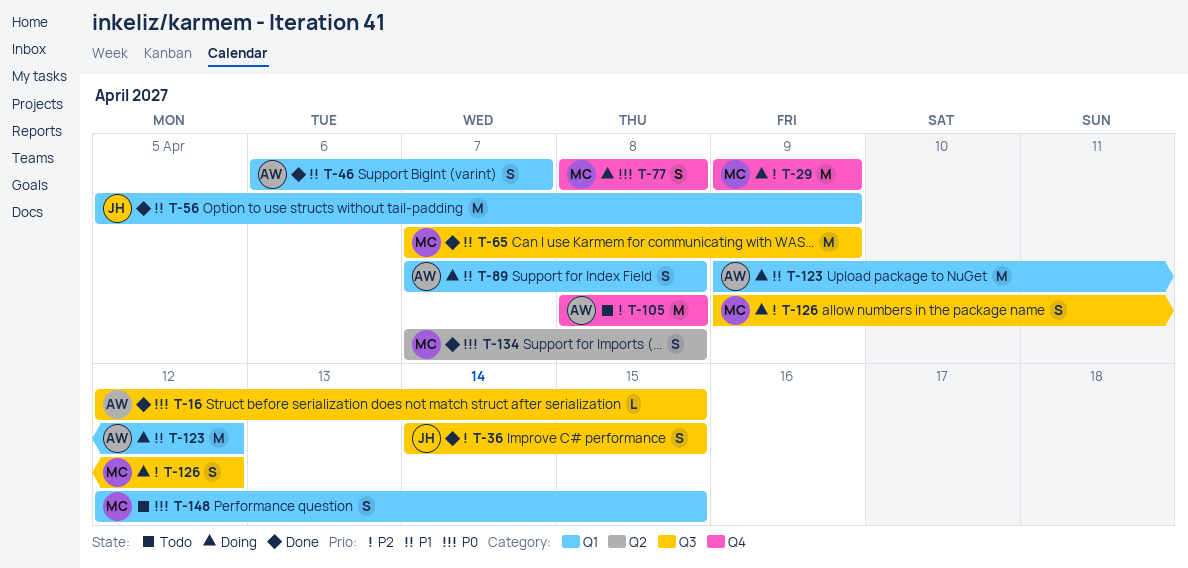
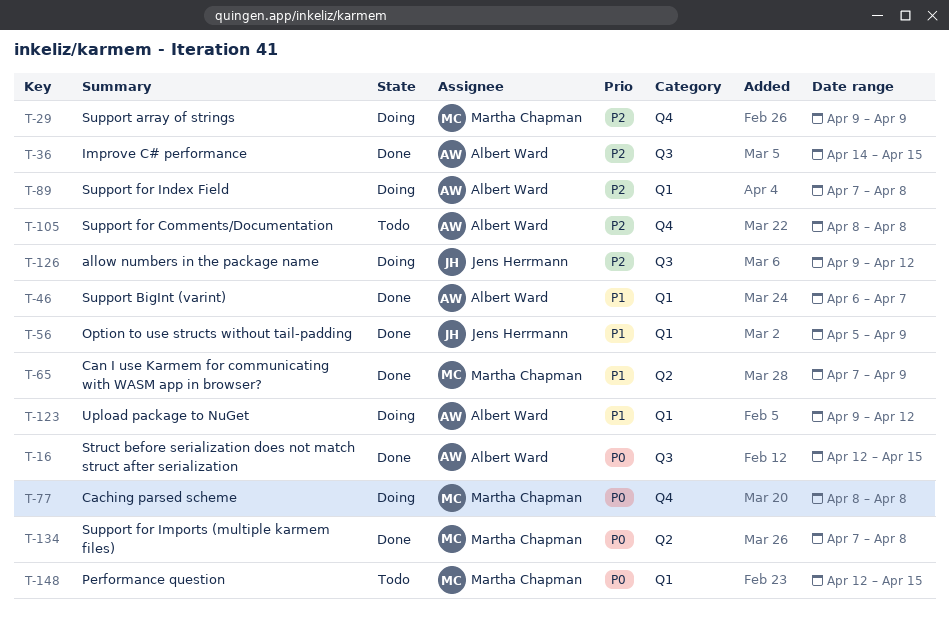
T-36, owner: Jens Herrmann -> Albert Ward
T-65, label: Q3 -> Q2
T-89, priority: P1 -> P2
T-126, owner: Martha Chapman -> Jens Herrmann

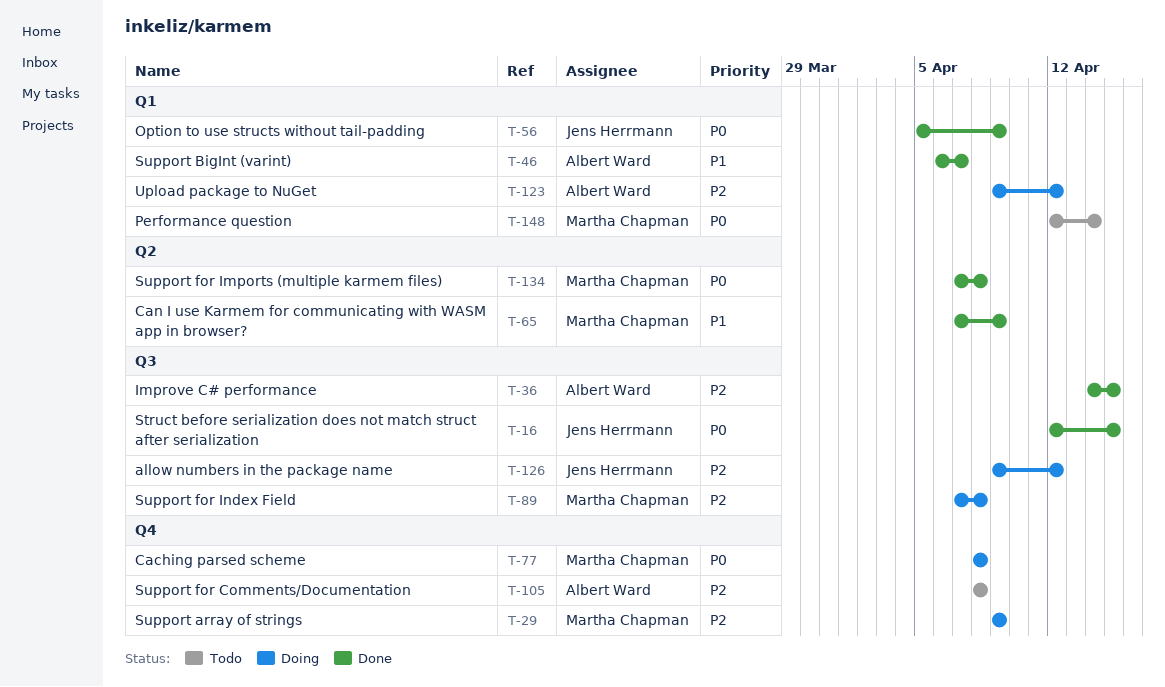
T-16, owner: Albert Ward -> Jens Herrmann
T-56, priority: P1 -> P0
T-89, owner: Albert Ward -> Martha Chapman
T-89, label: Q1 -> Q3
T-123, priority: P1 -> P2
T-148, due: Apr 15 -> Apr 14

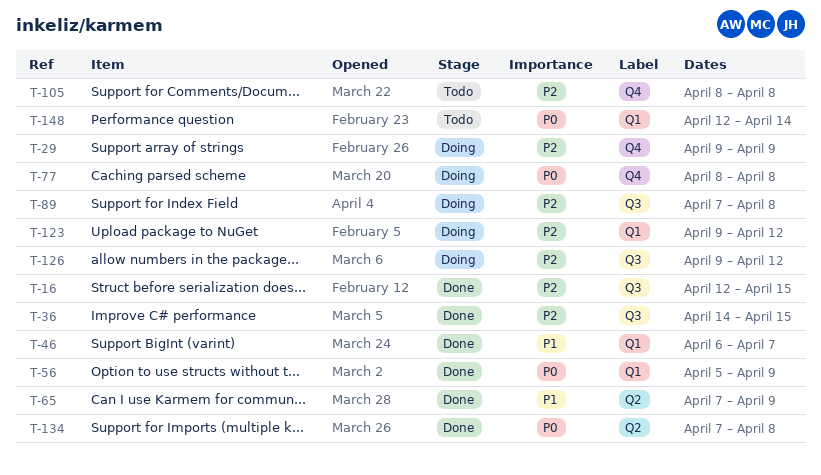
T-16, priority: P0 -> P2

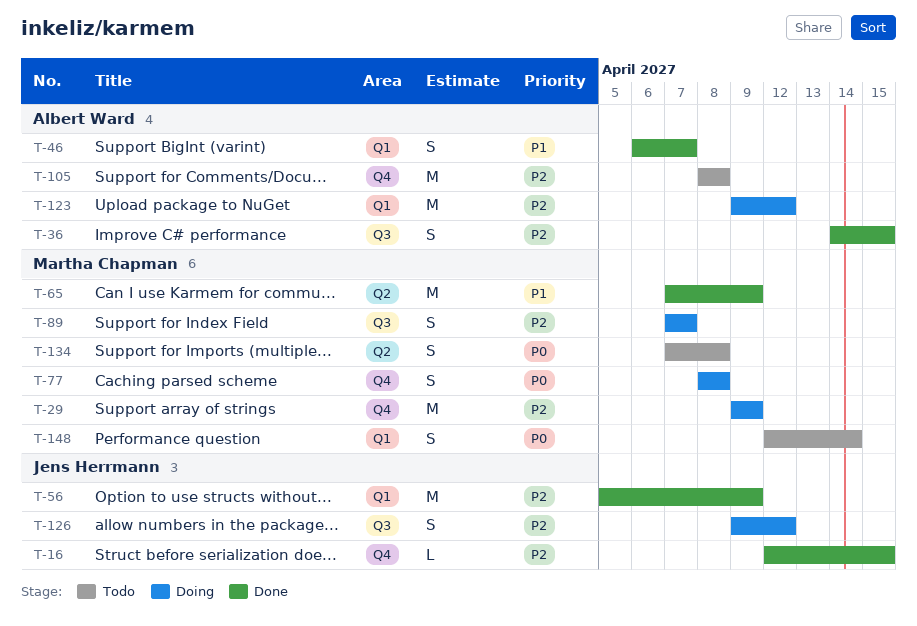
T-16, label: Q3 -> Q4
T-56, priority: P0 -> P2
T-89, due: Apr 8 -> Apr 7
T-134, status: Done -> Todo

